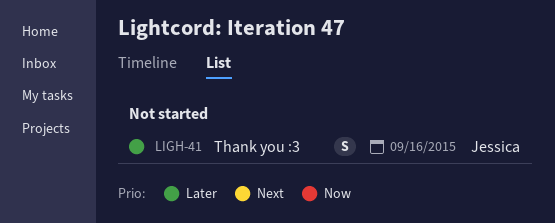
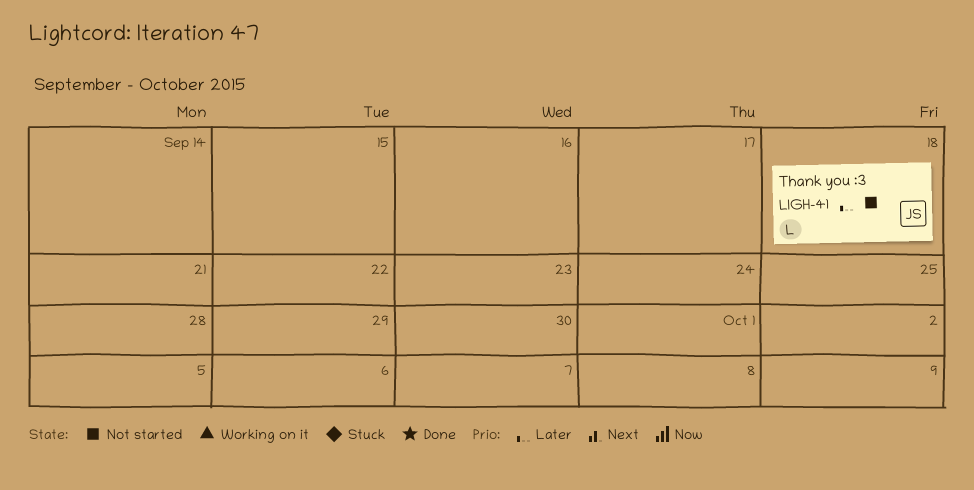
LIGH-41, estimate: S -> L
LIGH-41, due: Sep 16 -> Sep 18

